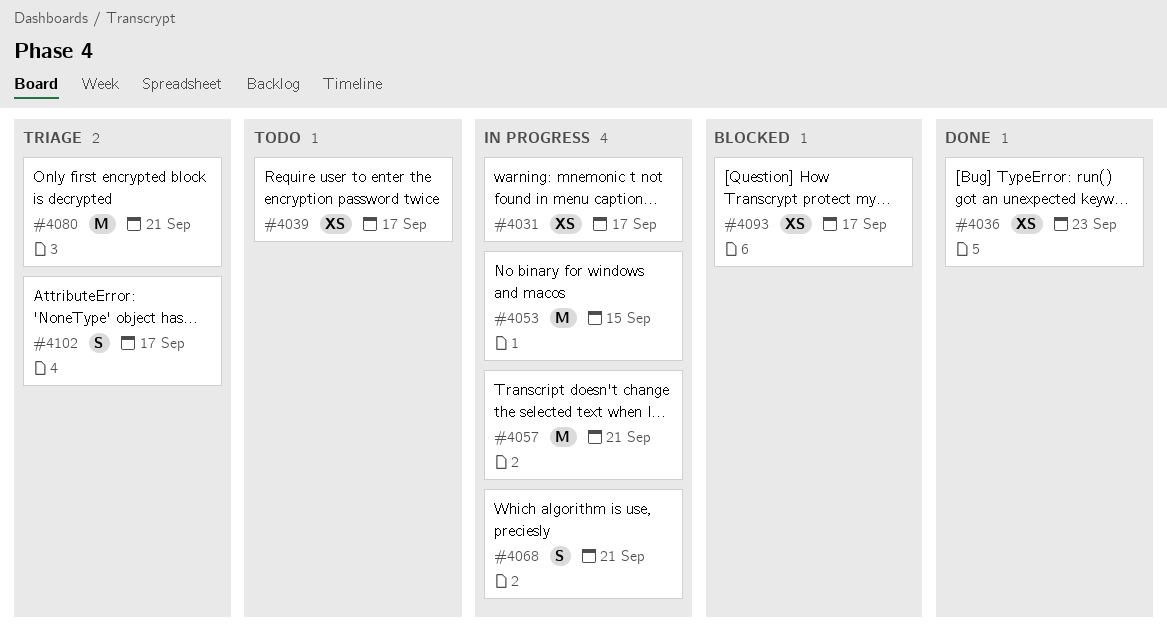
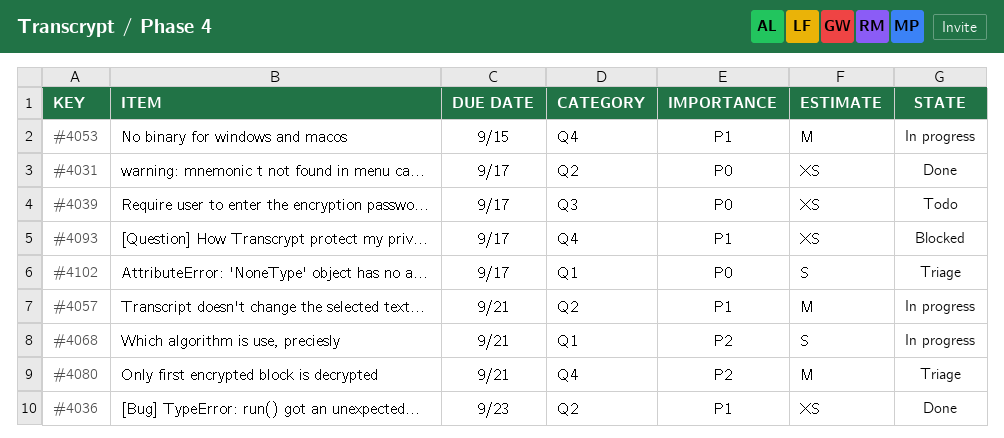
#4031, status: In progress -> Done

